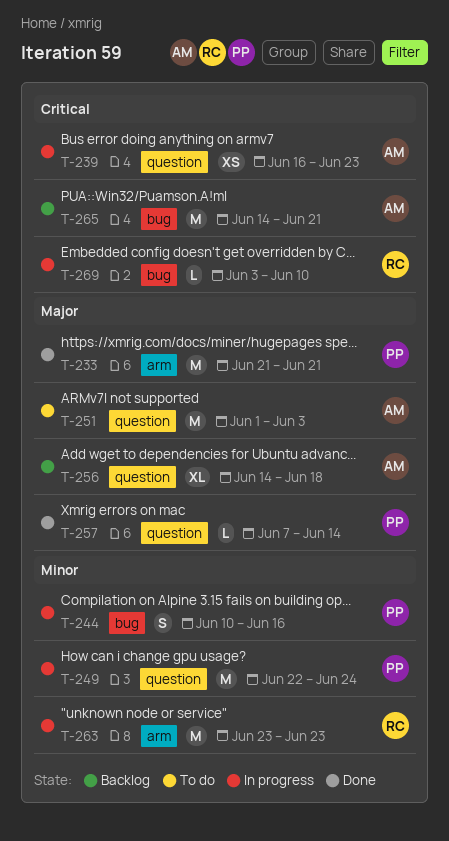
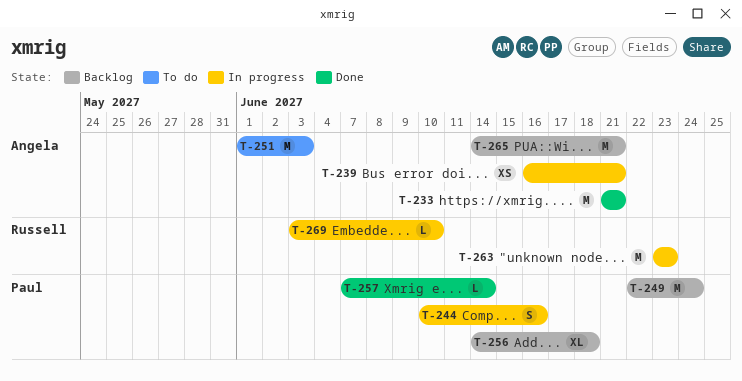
T-233, owner: Paul -> Angela
T-239, due: Jun 23 -> Jun 21
T-249, status: In progress -> Backlog
T-256, owner: Angela -> Paul

